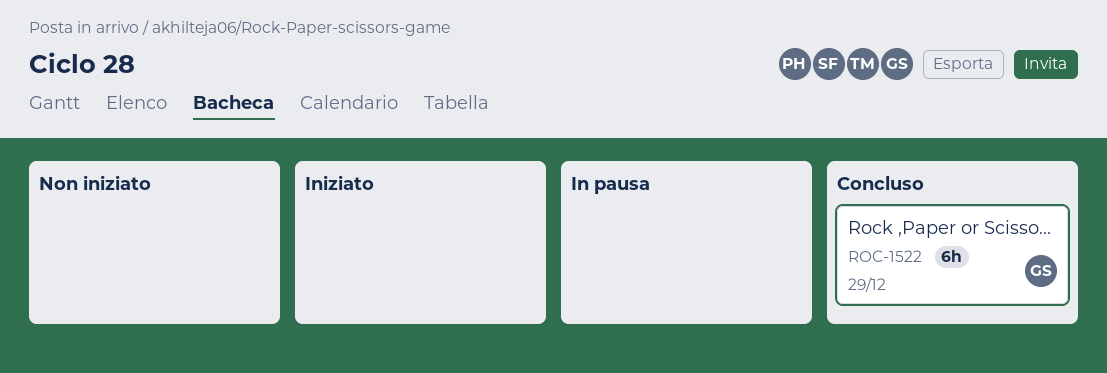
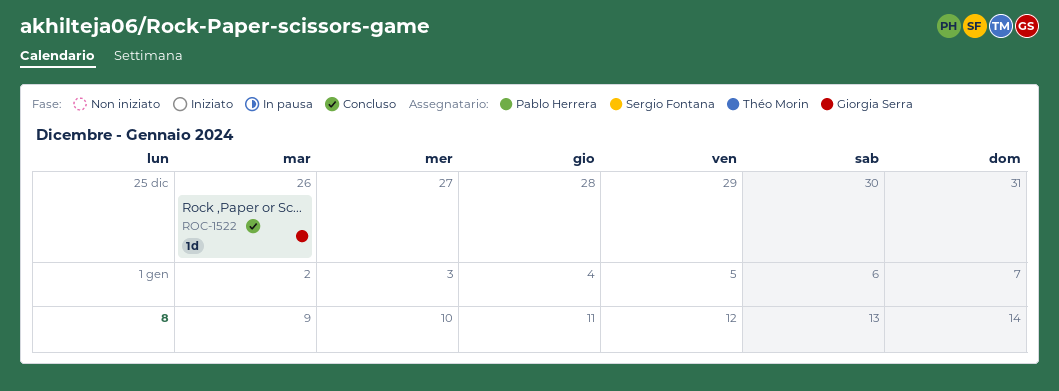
ROC-1522, estimate: 6h -> 1d
ROC-1522, due: Dec 29 -> Dec 26

